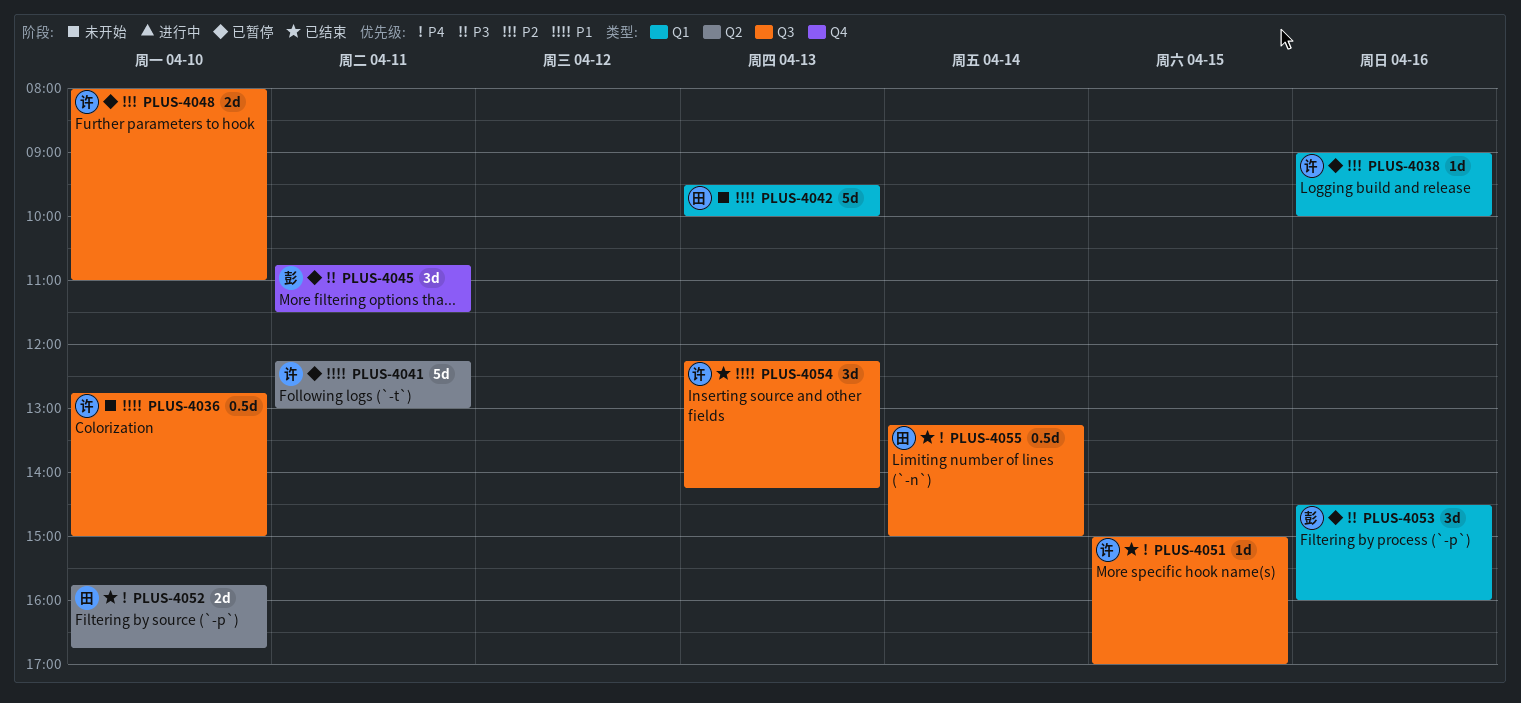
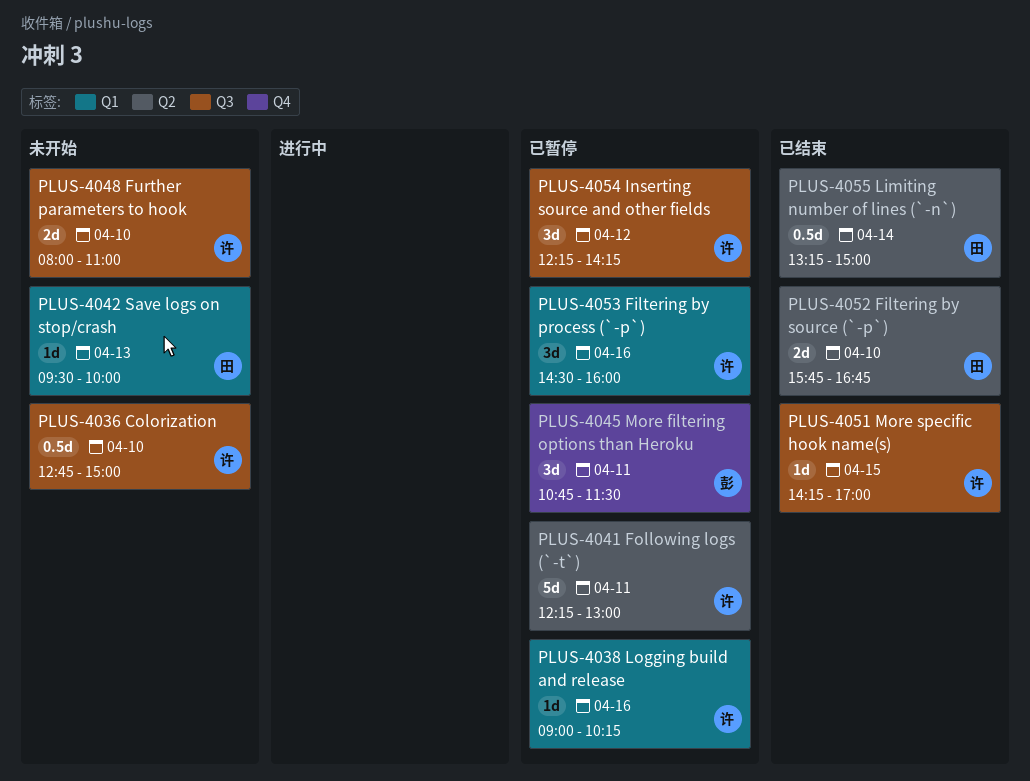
PLUS-4038, ends: 10:00 -> 10:15
PLUS-4042, estimate: 5d -> 1d
PLUS-4048, status: 已暂停 -> 未开始
PLUS-4051, begins: 15:00 -> 14:15
PLUS-4053, owner: 彭 -> 许
PLUS-4054, status: 已结束 -> 已暂停
PLUS-4054, day: Apr 13 -> Apr 12
PLUS-4055, label: Q3 -> Q2

